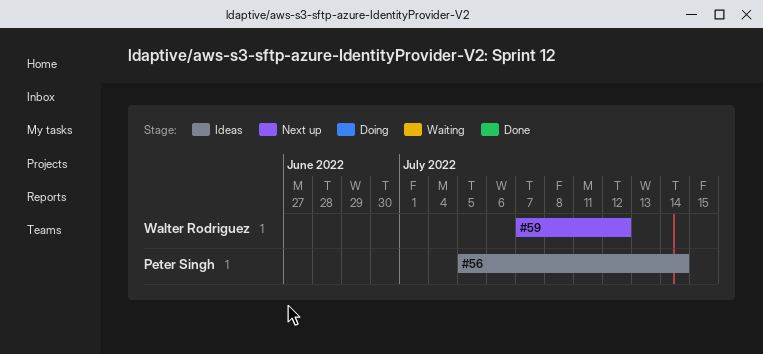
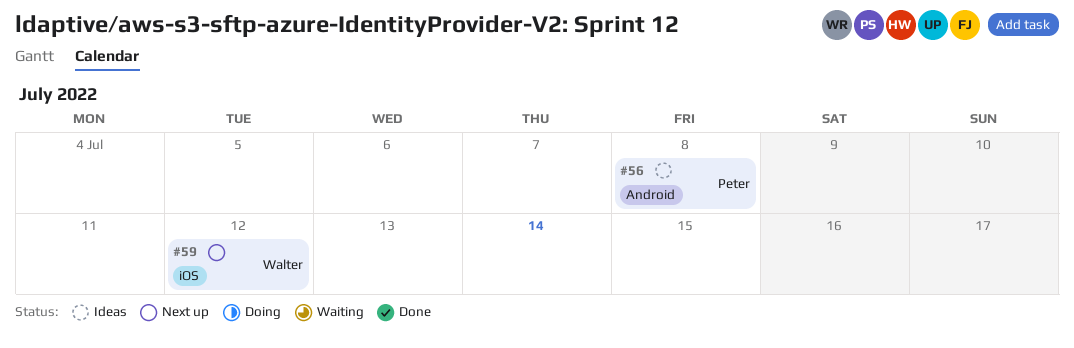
#56, due: Jul 14 -> Jul 8

